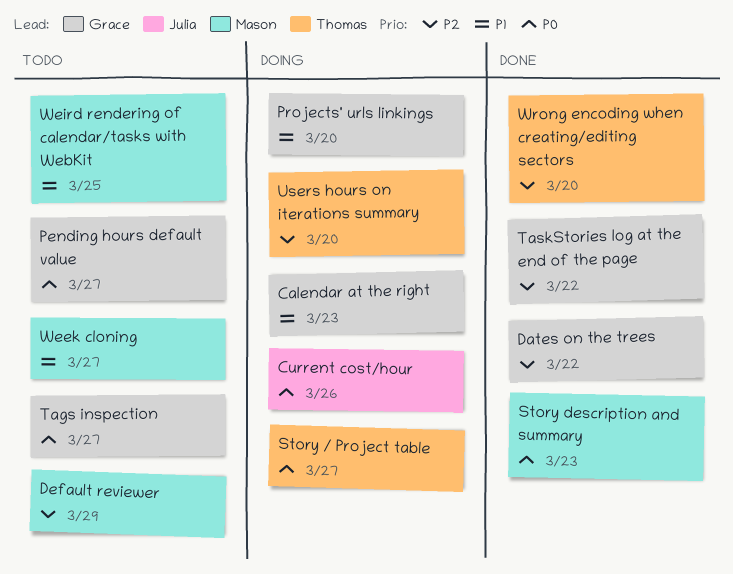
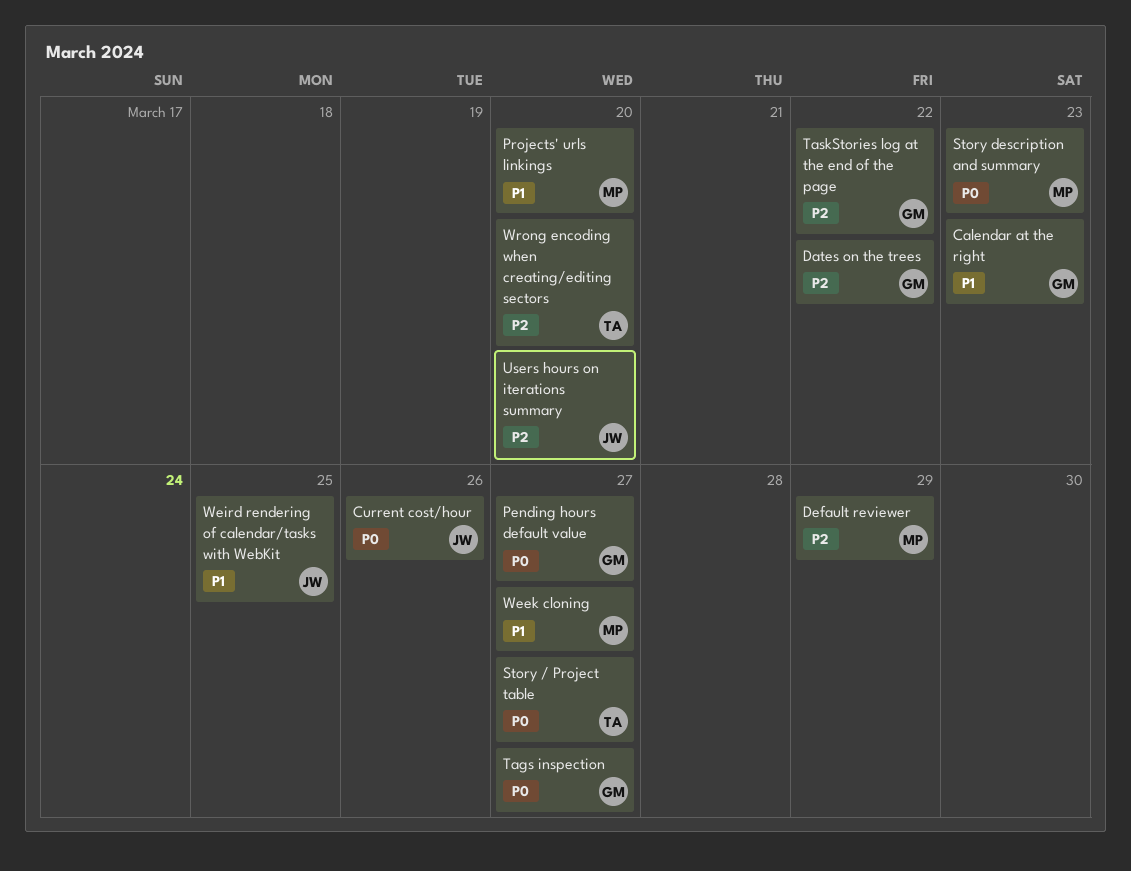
Projects' urls linkings, owner: Grace -> Mason
Users hours on iterations summary, owner: Thomas -> Julia
Weird rendering of calendar/tasks with WebKit, owner: Mason -> Julia

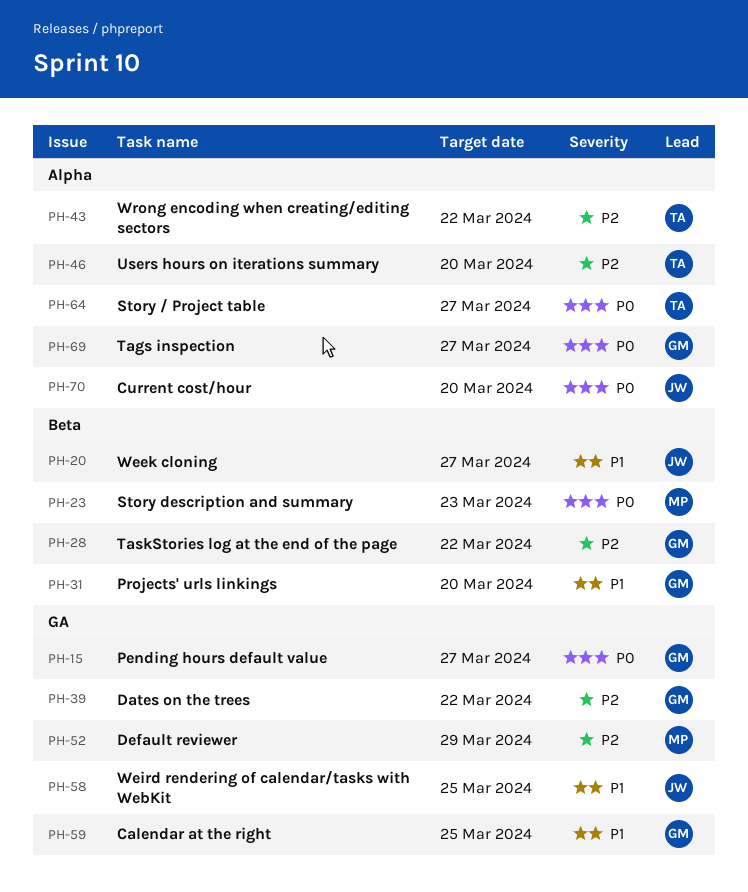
Calendar at the right, due: Mar 23 -> Mar 25
Current cost/hour, due: Mar 26 -> Mar 20
Projects' urls linkings, owner: MP -> GM
Users hours on iterations summary, owner: JW -> TA
Week cloning, owner: MP -> JW
Wrong encoding when creating/editing sectors, due: Mar 20 -> Mar 22

